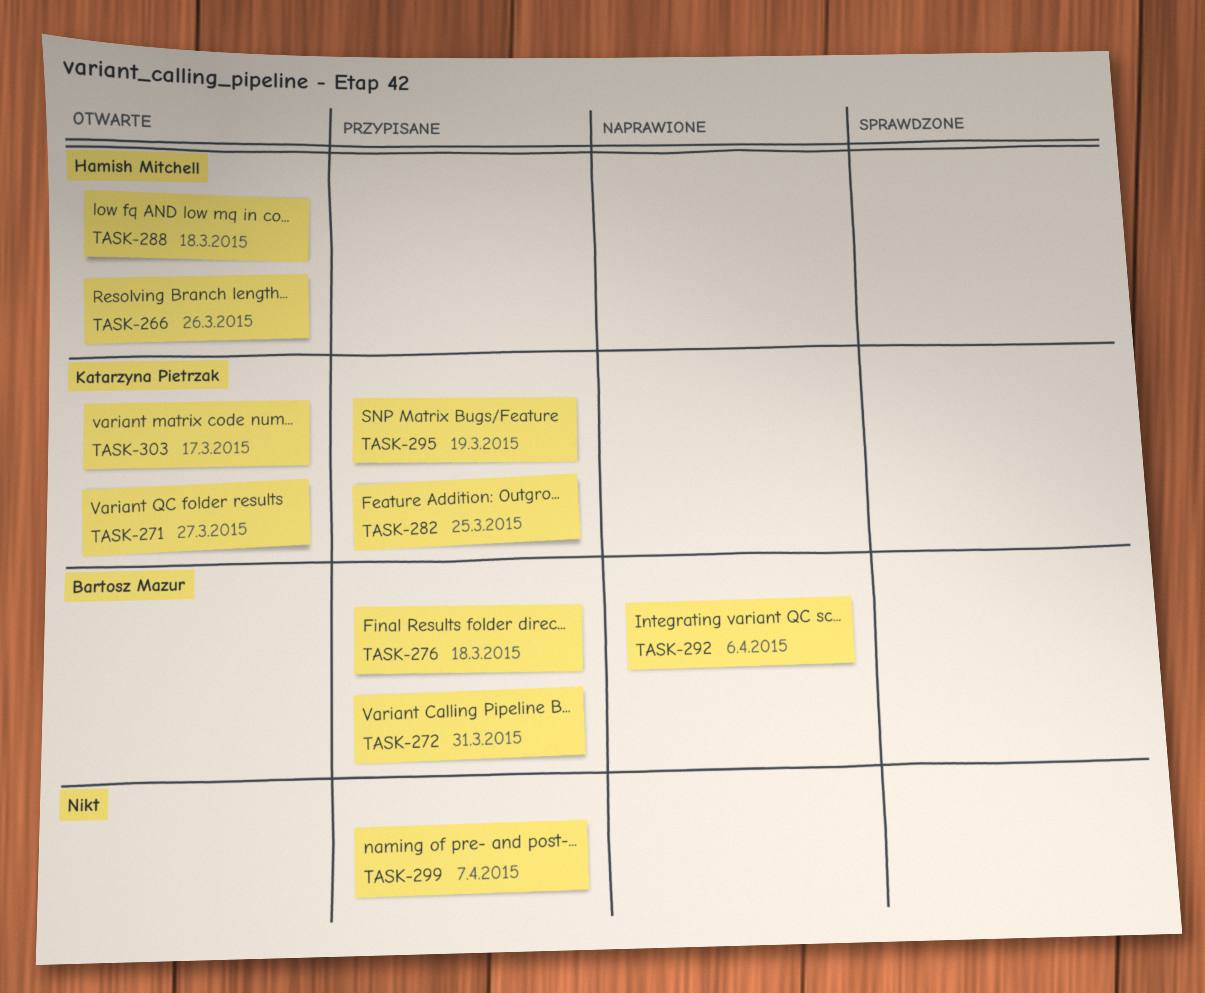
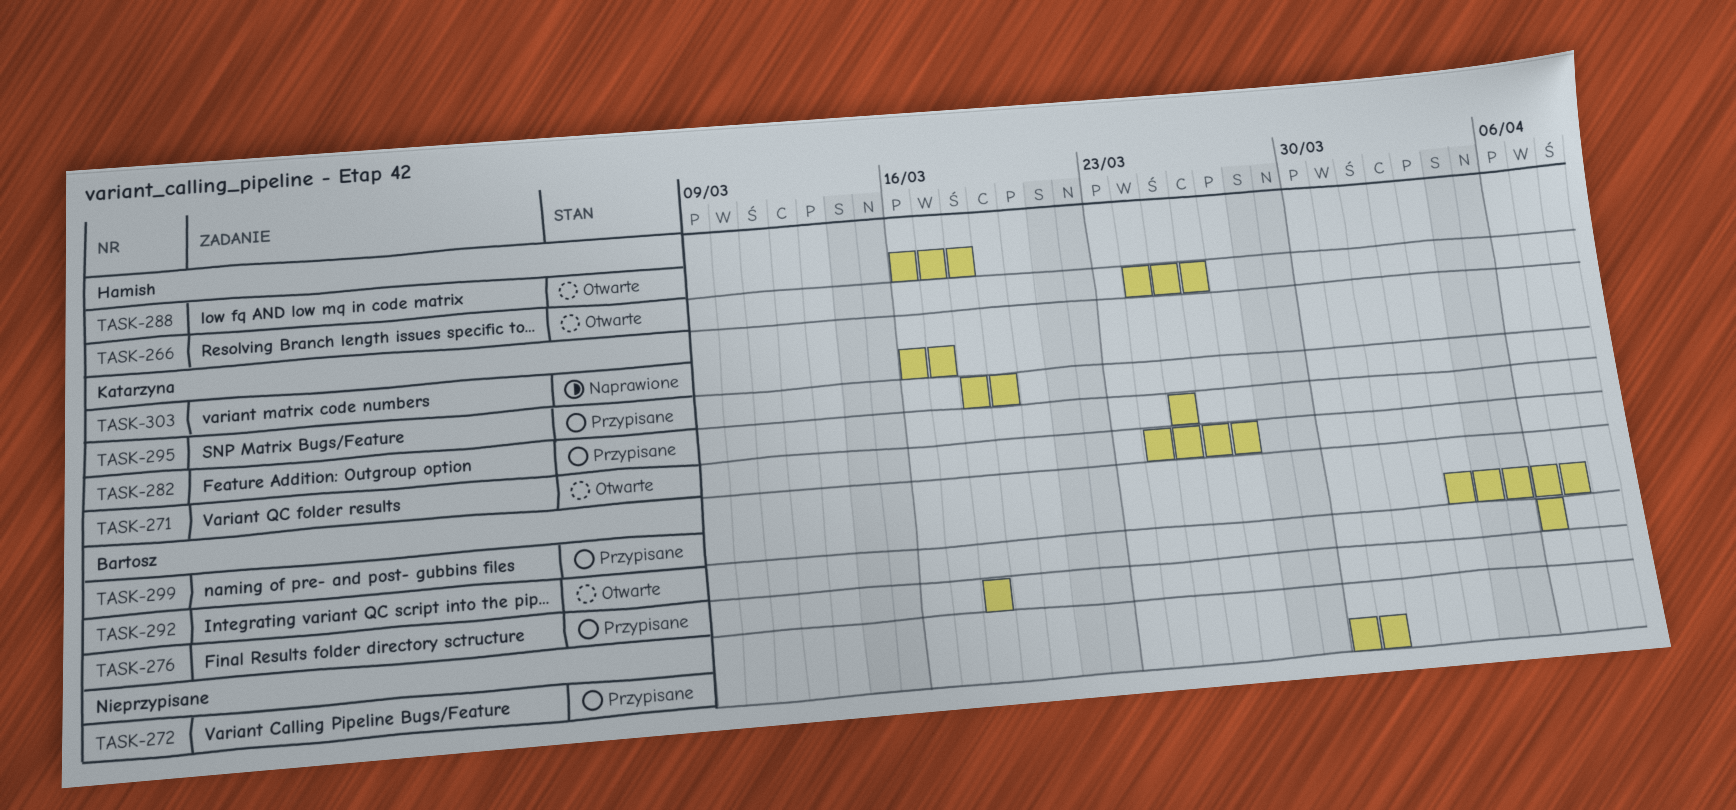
TASK-272, owner: Bartosz Mazur -> none
TASK-292, status: Naprawione -> Otwarte
TASK-299, owner: none -> Bartosz Mazur
TASK-303, status: Otwarte -> Naprawione

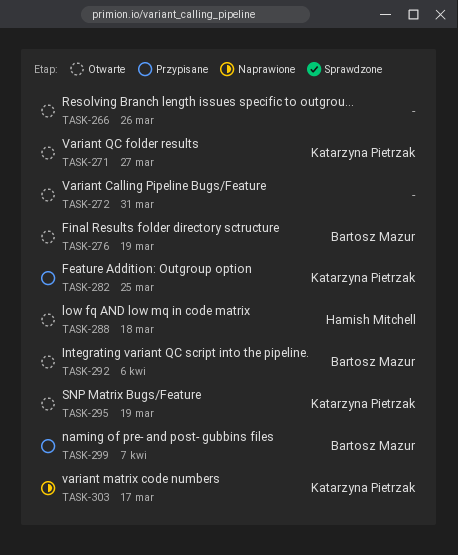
TASK-266, owner: Hamish Mitchell -> none
TASK-272, status: Przypisane -> Otwarte
TASK-276, status: Przypisane -> Otwarte
TASK-276, due: Mar 18 -> Mar 19
TASK-295, status: Przypisane -> Otwarte

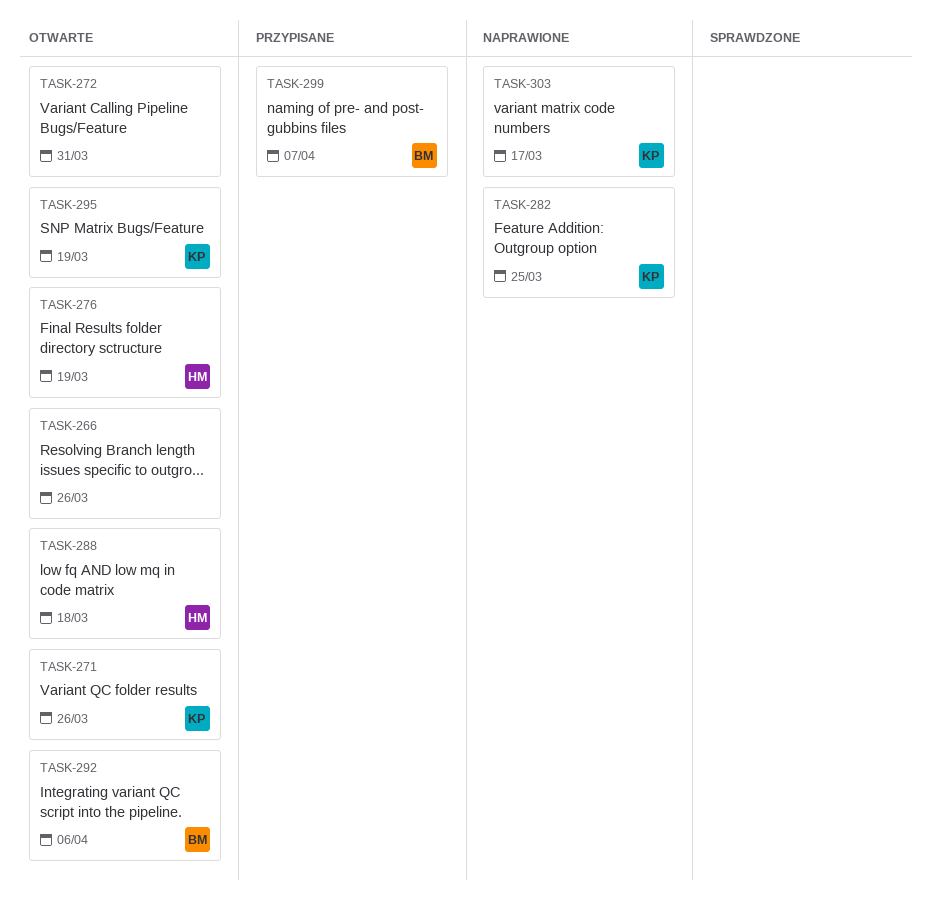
TASK-271, due: Mar 27 -> Mar 26
TASK-276, owner: Bartosz Mazur -> Hamish Mitchell
TASK-282, status: Przypisane -> Naprawione

